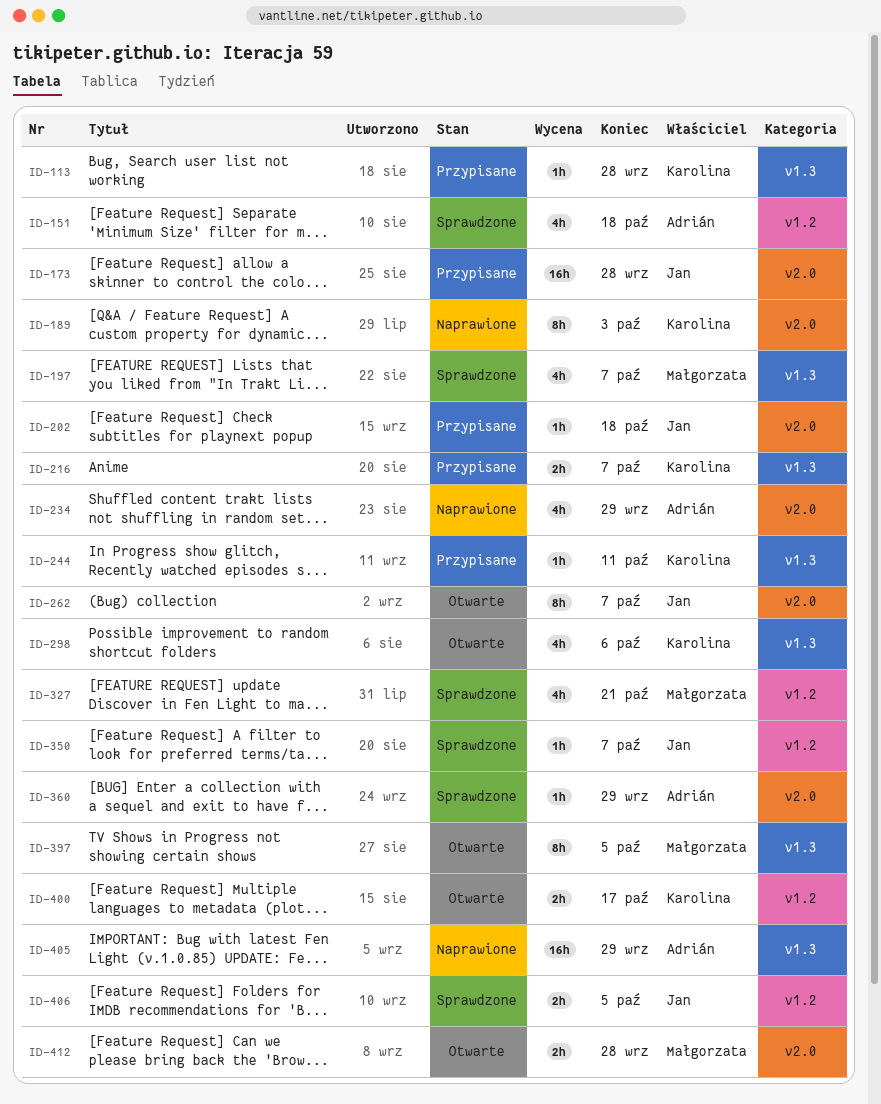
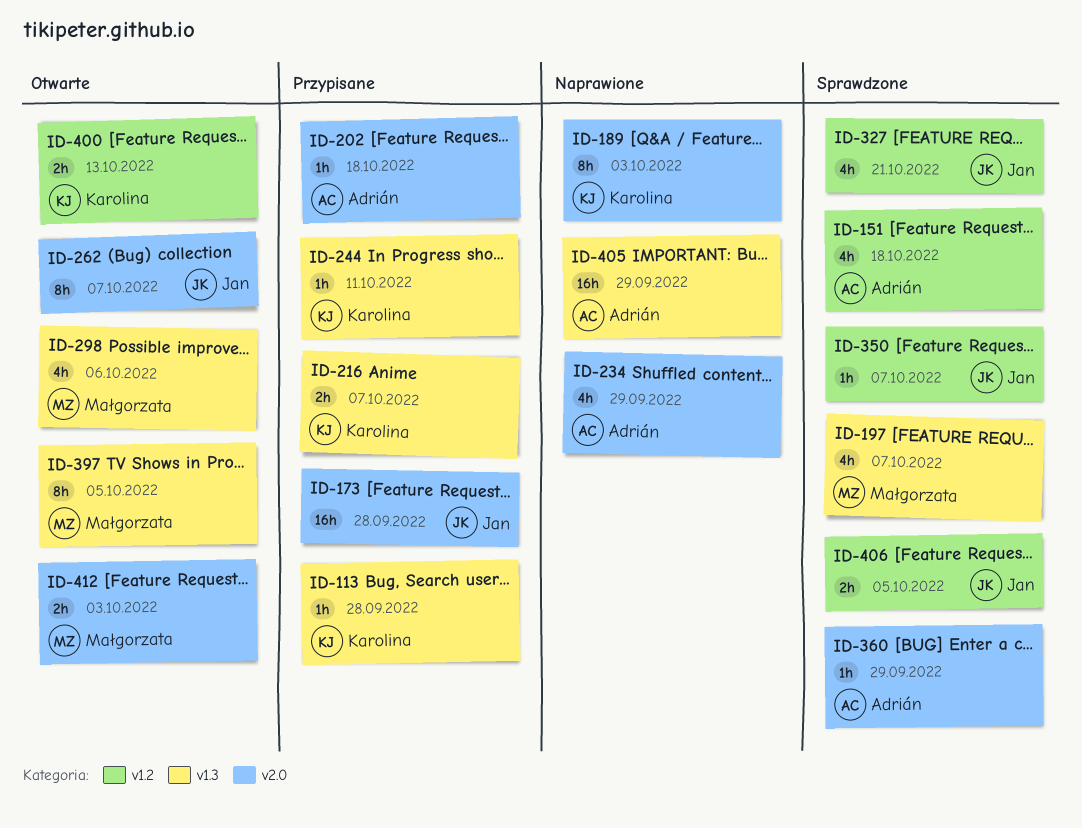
ID-202, owner: Jan -> Adrián
ID-298, owner: Karolina -> Małgorzata
ID-327, owner: Małgorzata -> Jan
ID-400, due: Oct 17 -> Oct 13
ID-412, due: Sep 28 -> Oct 3

